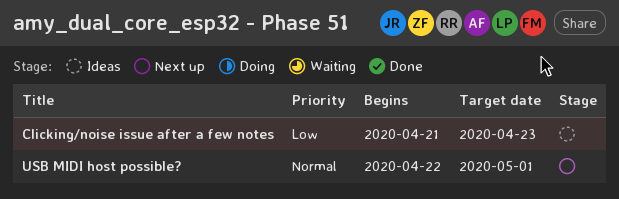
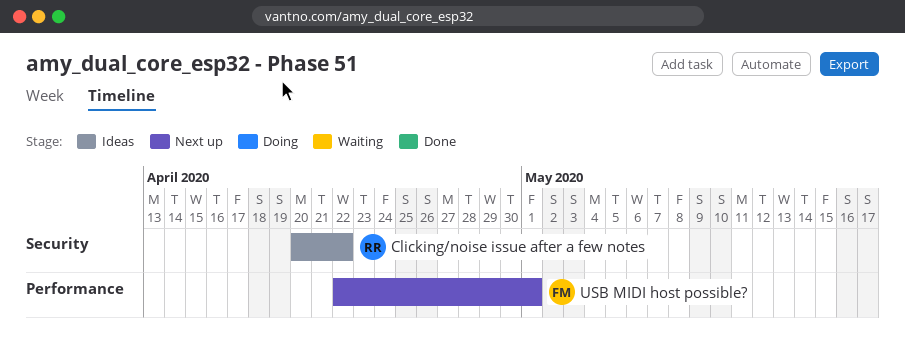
Clicking/noise issue after a few notes, start: Apr 21 -> Apr 20
Clicking/noise issue after a few notes, due: Apr 23 -> Apr 22

